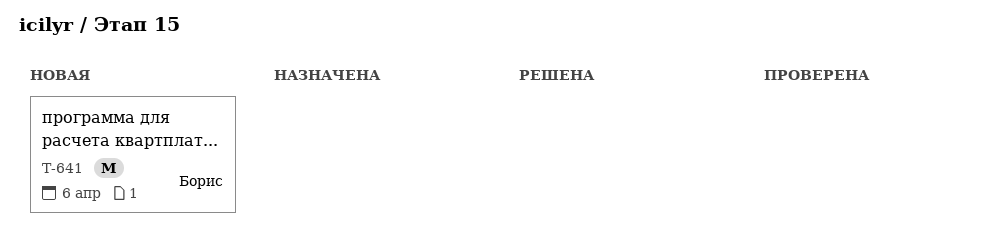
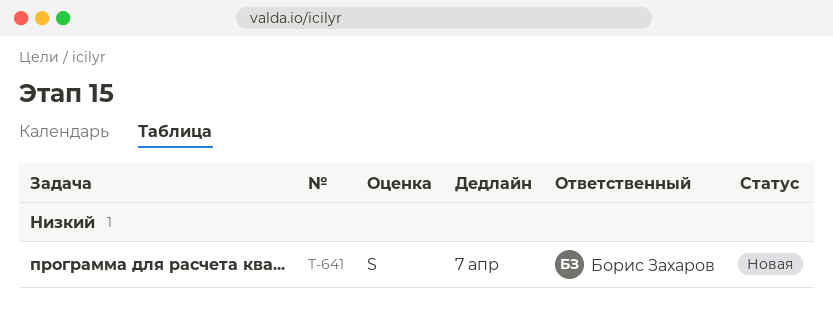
T-641, estimate: M -> S
T-641, due: Apr 6 -> Apr 7

